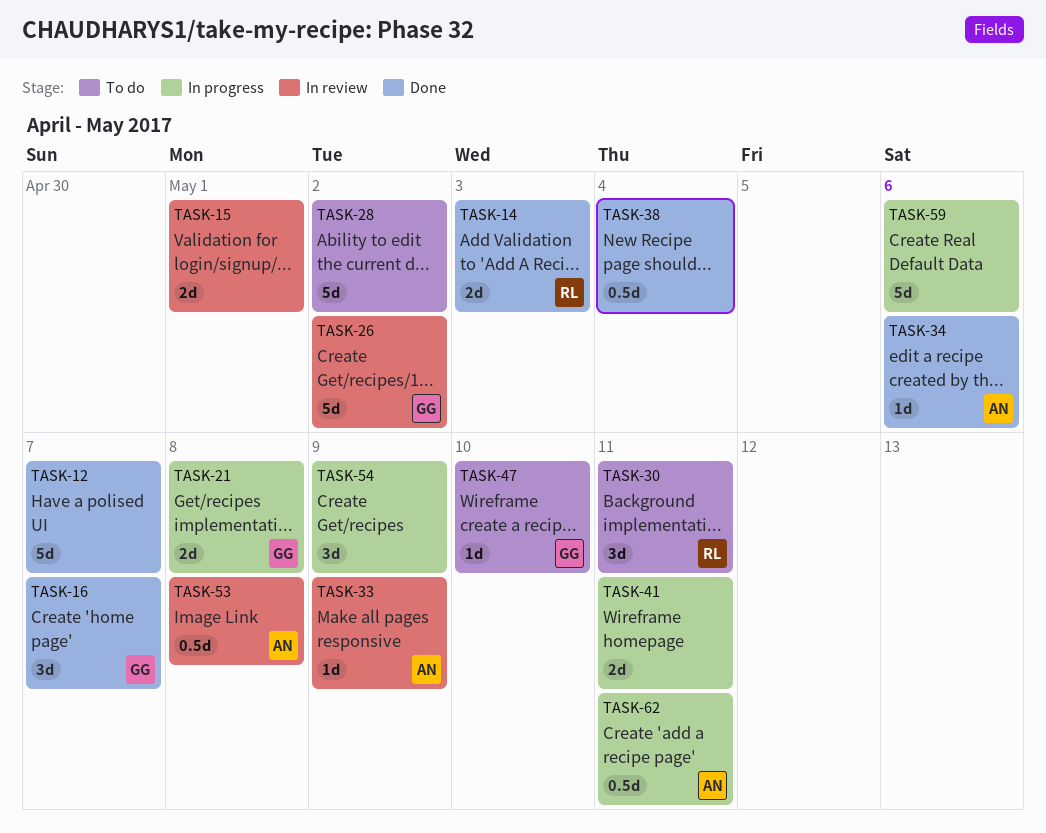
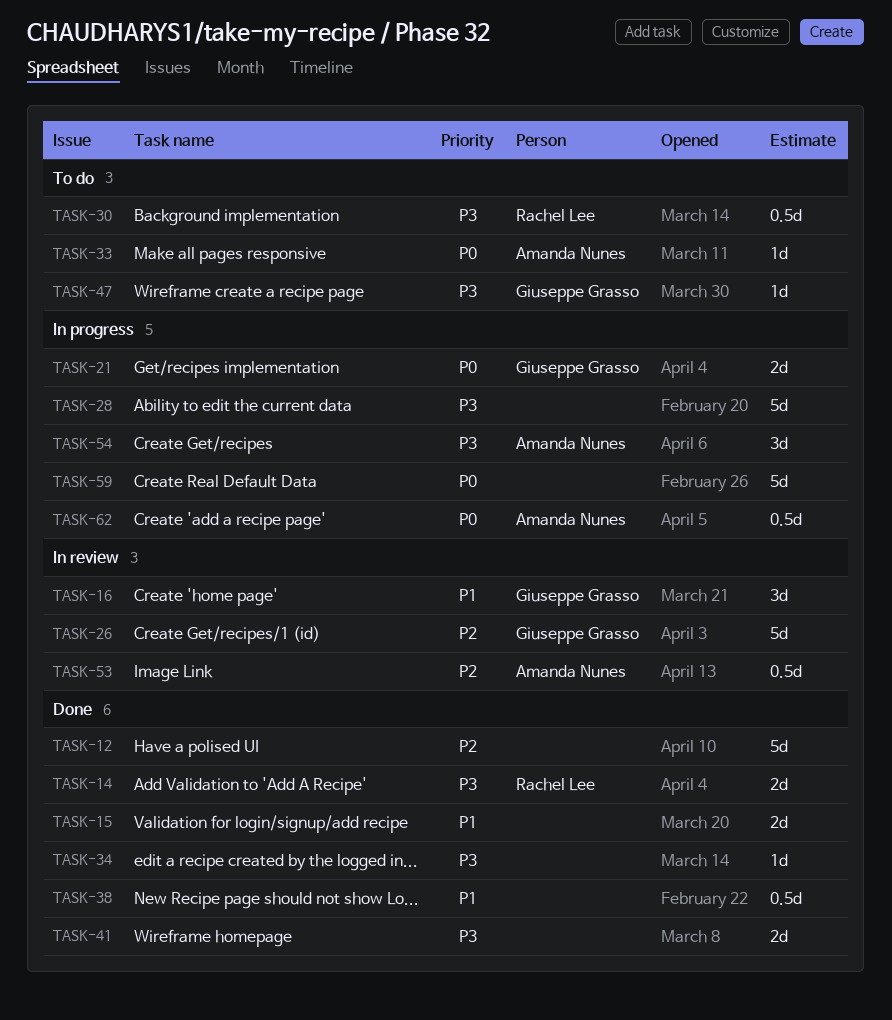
TASK-15, status: In review -> Done
TASK-16, status: Done -> In review
TASK-28, status: To do -> In progress
TASK-30, estimate: 3d -> 0.5d
TASK-33, status: In review -> To do
TASK-34, owner: Amanda Nunes -> none
TASK-41, status: In progress -> Done
TASK-54, owner: none -> Amanda Nunes

